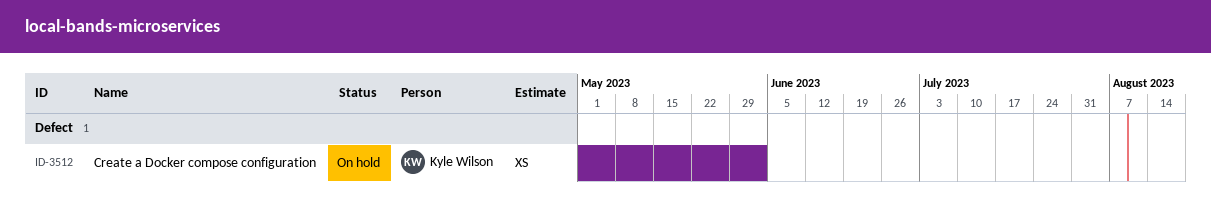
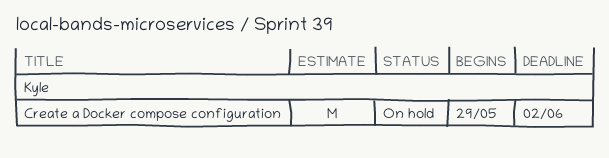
Create a Docker compose configuration, estimate: XS -> M
Create a Docker compose configuration, start: May 1 -> May 29

